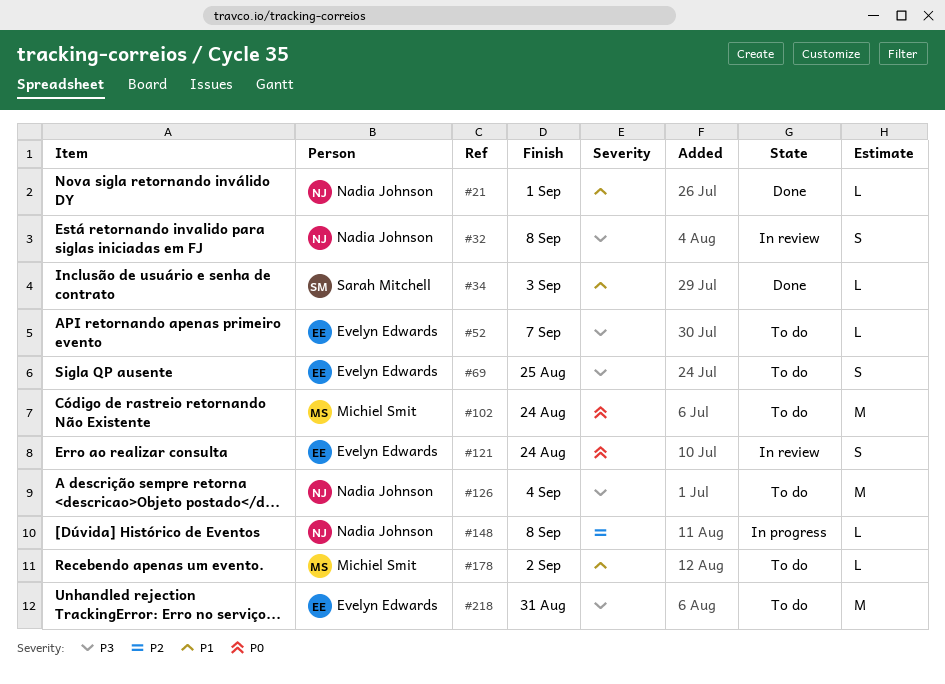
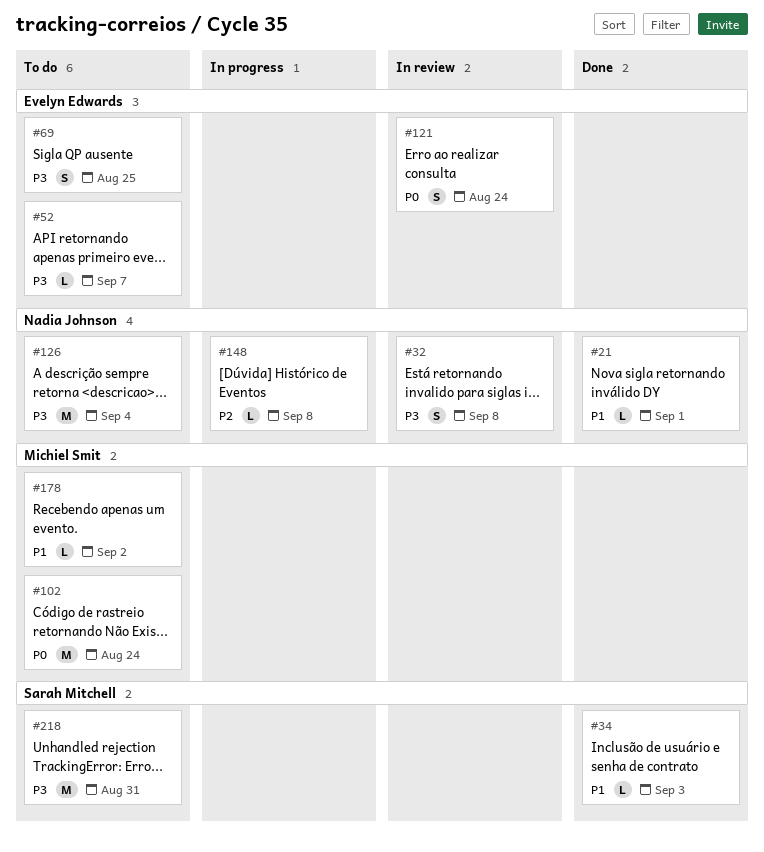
#218, owner: Evelyn Edwards -> Sarah Mitchell

